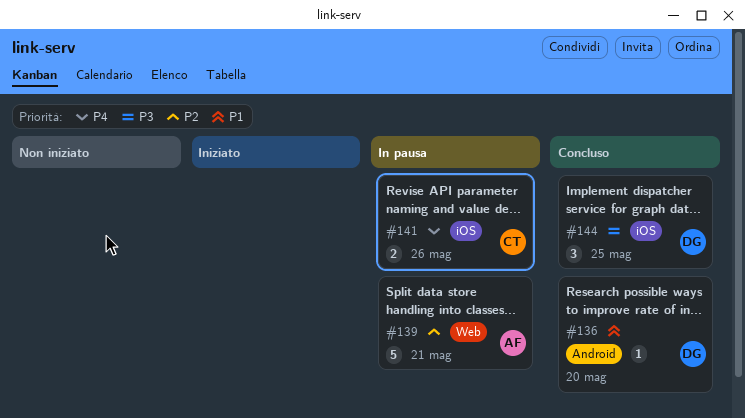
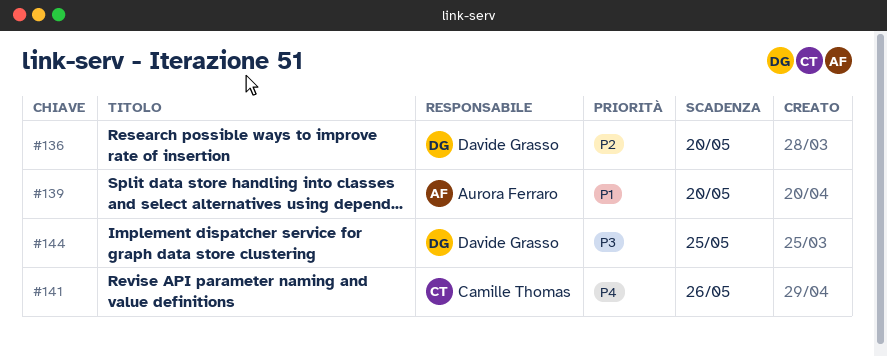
#136, priority: P1 -> P2
#139, priority: P2 -> P1
#139, due: May 21 -> May 20

